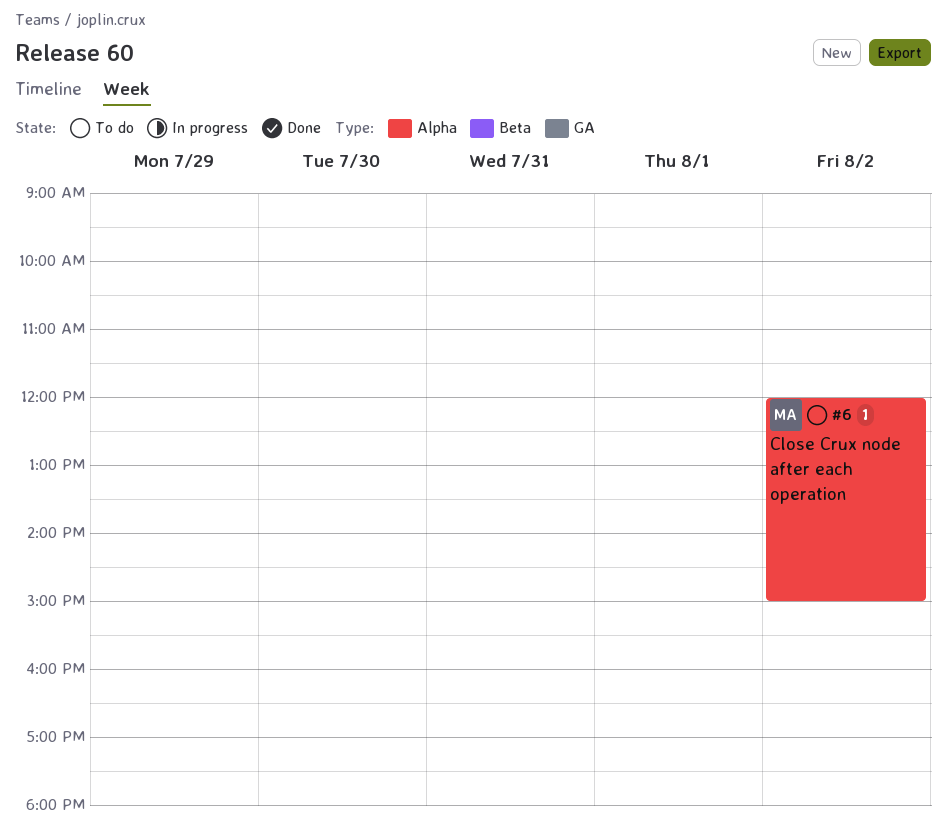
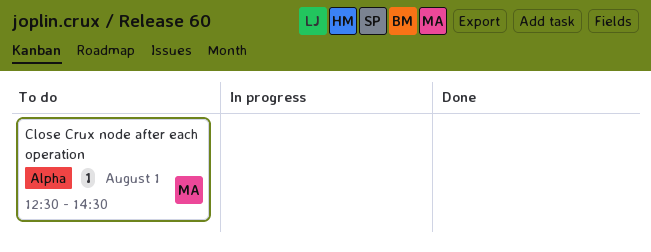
Close Crux node after each operation, day: Aug 2 -> Aug 1
Close Crux node after each operation, begins: 12:00 -> 12:30
Close Crux node after each operation, ends: 15:00 -> 14:30

